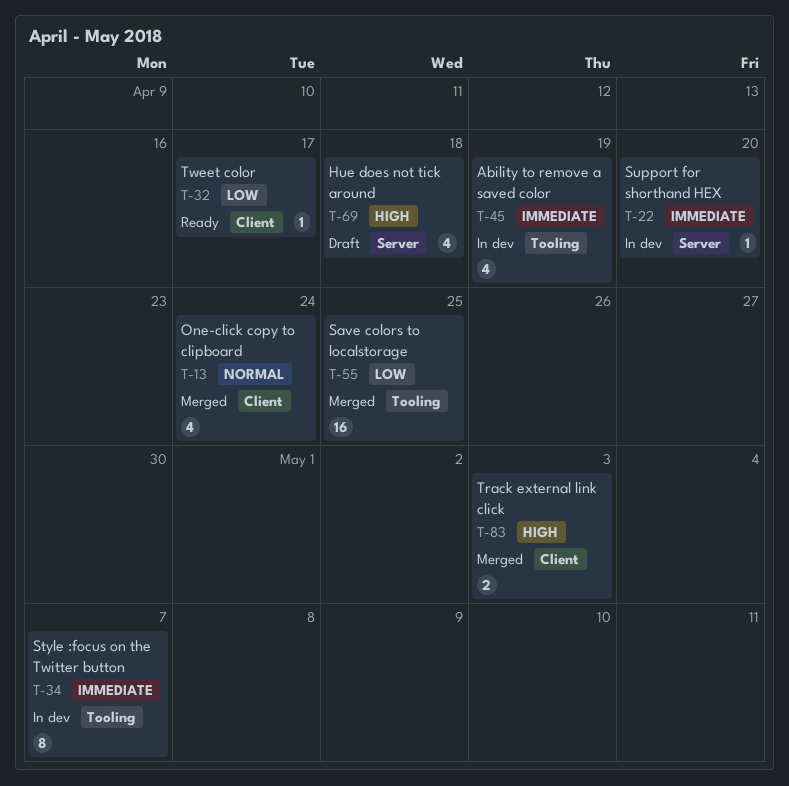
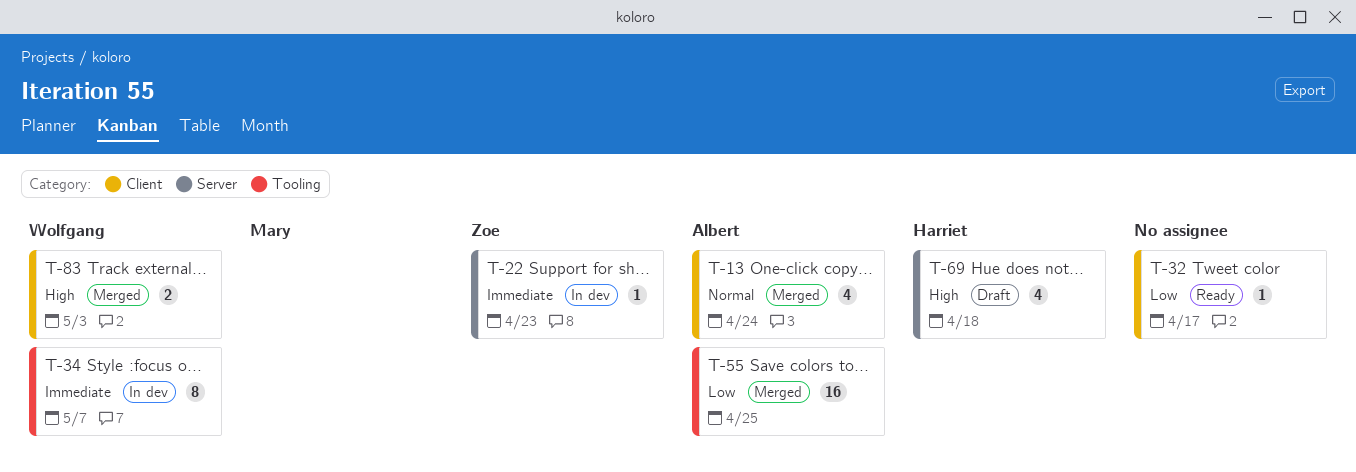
T-22, due: Apr 20 -> Apr 23
T-45: present -> none

